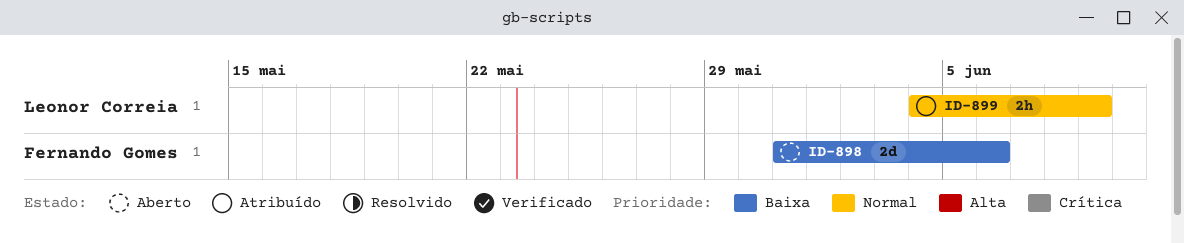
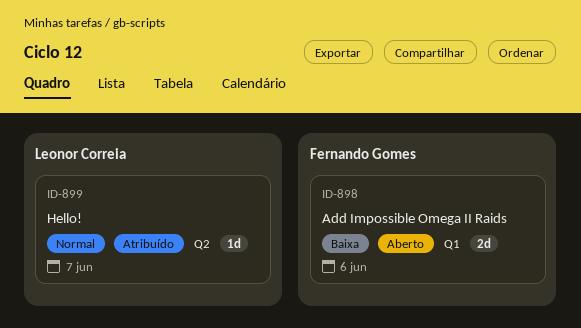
ID-899, estimate: 2h -> 1d
ID-899, due: Jun 9 -> Jun 7

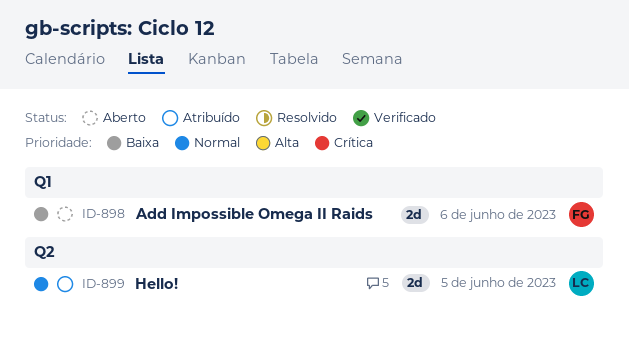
ID-899, estimate: 1d -> 2d
ID-899, due: Jun 7 -> Jun 5

